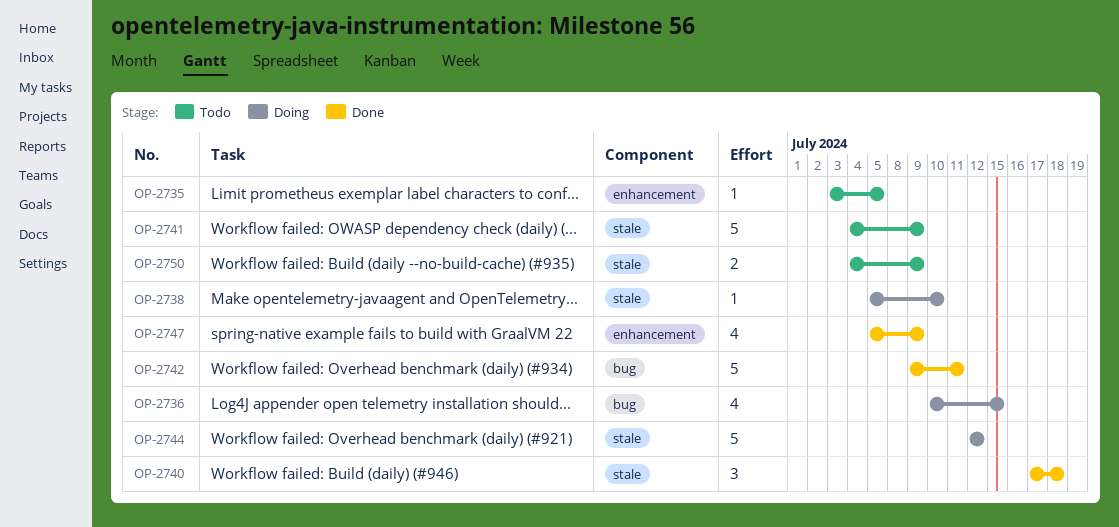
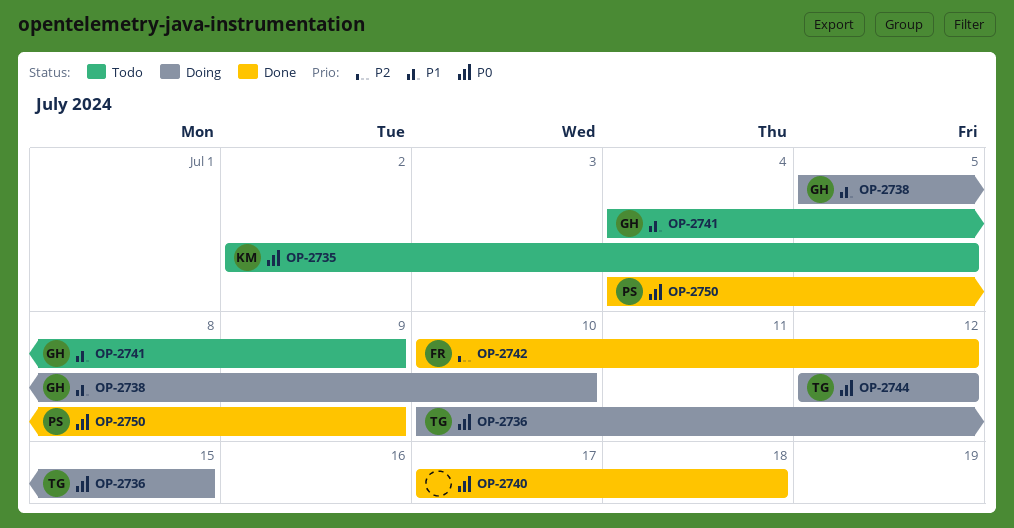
OP-2735, start: Jul 3 -> Jul 2
OP-2742, start: Jul 9 -> Jul 10
OP-2742, due: Jul 11 -> Jul 12
OP-2747: present -> none
OP-2750, status: Todo -> Done

